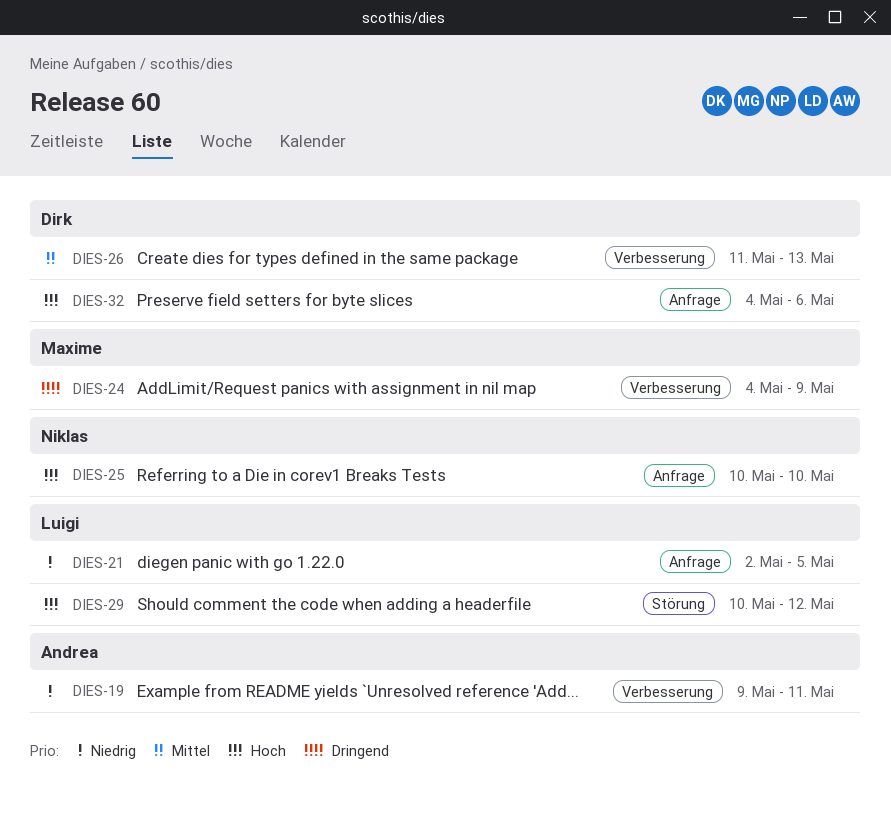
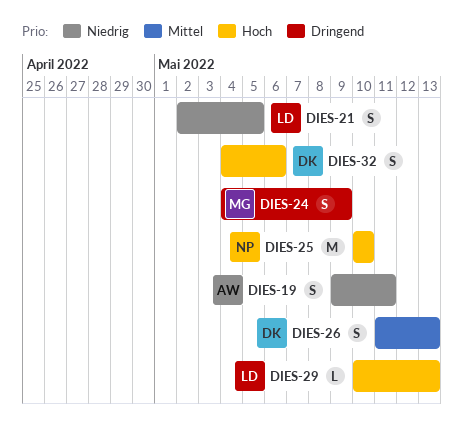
DIES-29, due: May 12 -> May 13

